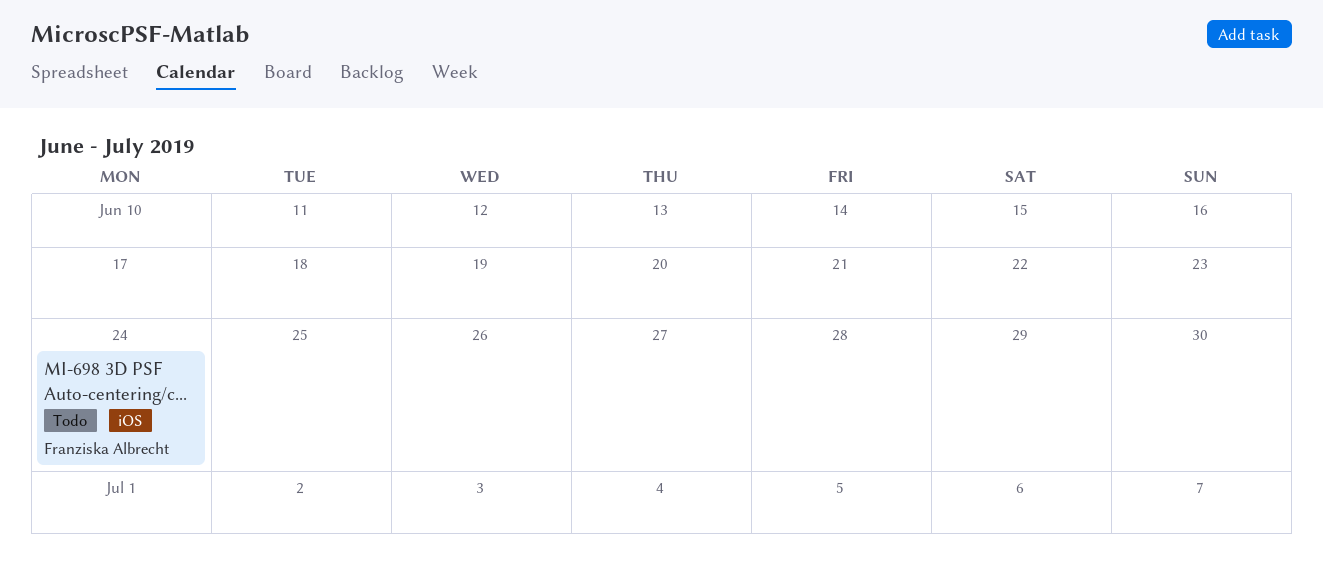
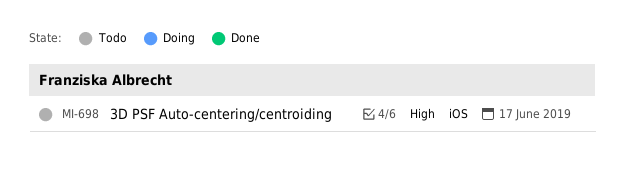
MI-698, due: Jun 24 -> Jun 17

